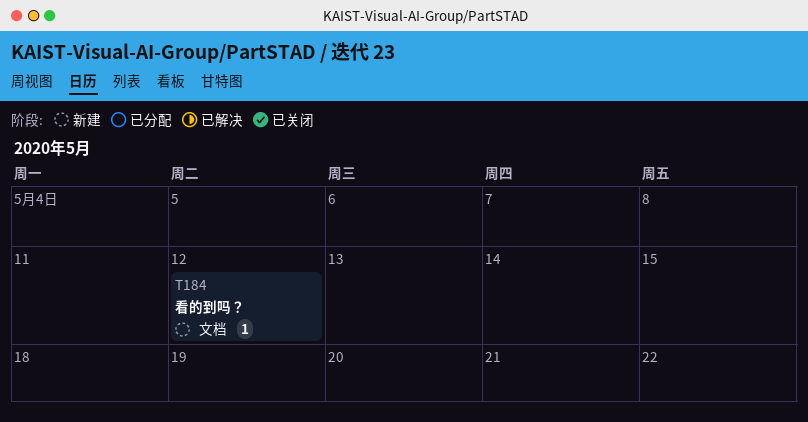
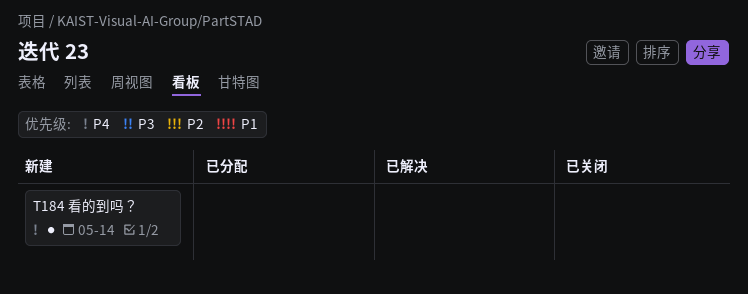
T184, due: May 12 -> May 14

